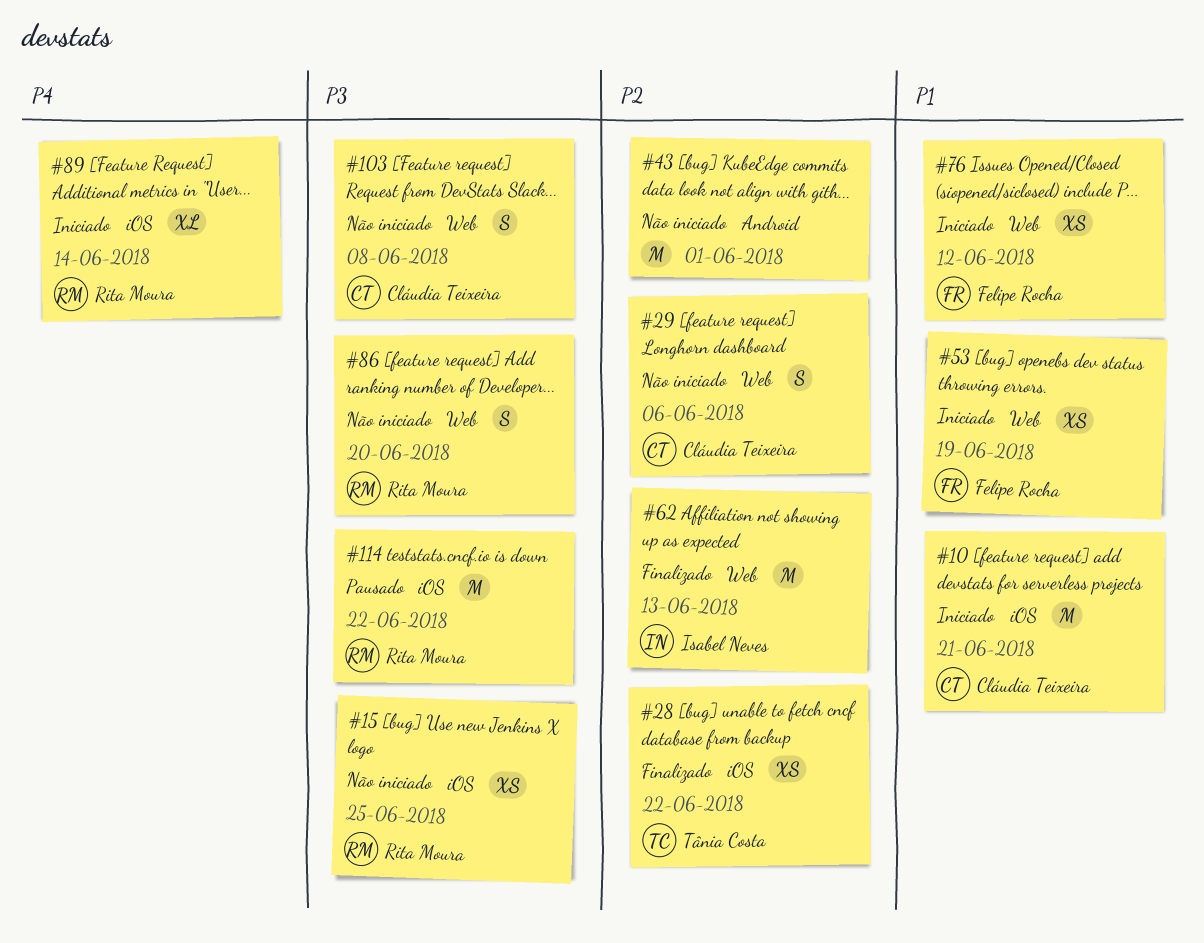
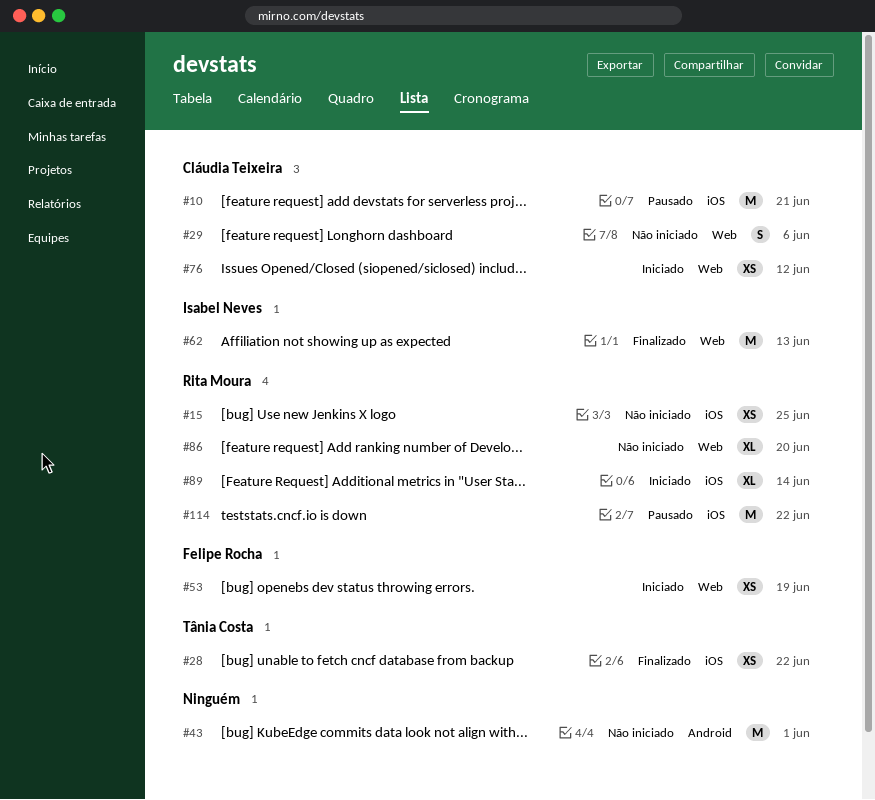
#10, status: Iniciado -> Pausado
#76, owner: Felipe Rocha -> Cláudia Teixeira
#86, estimate: S -> XL
#103: present -> none

